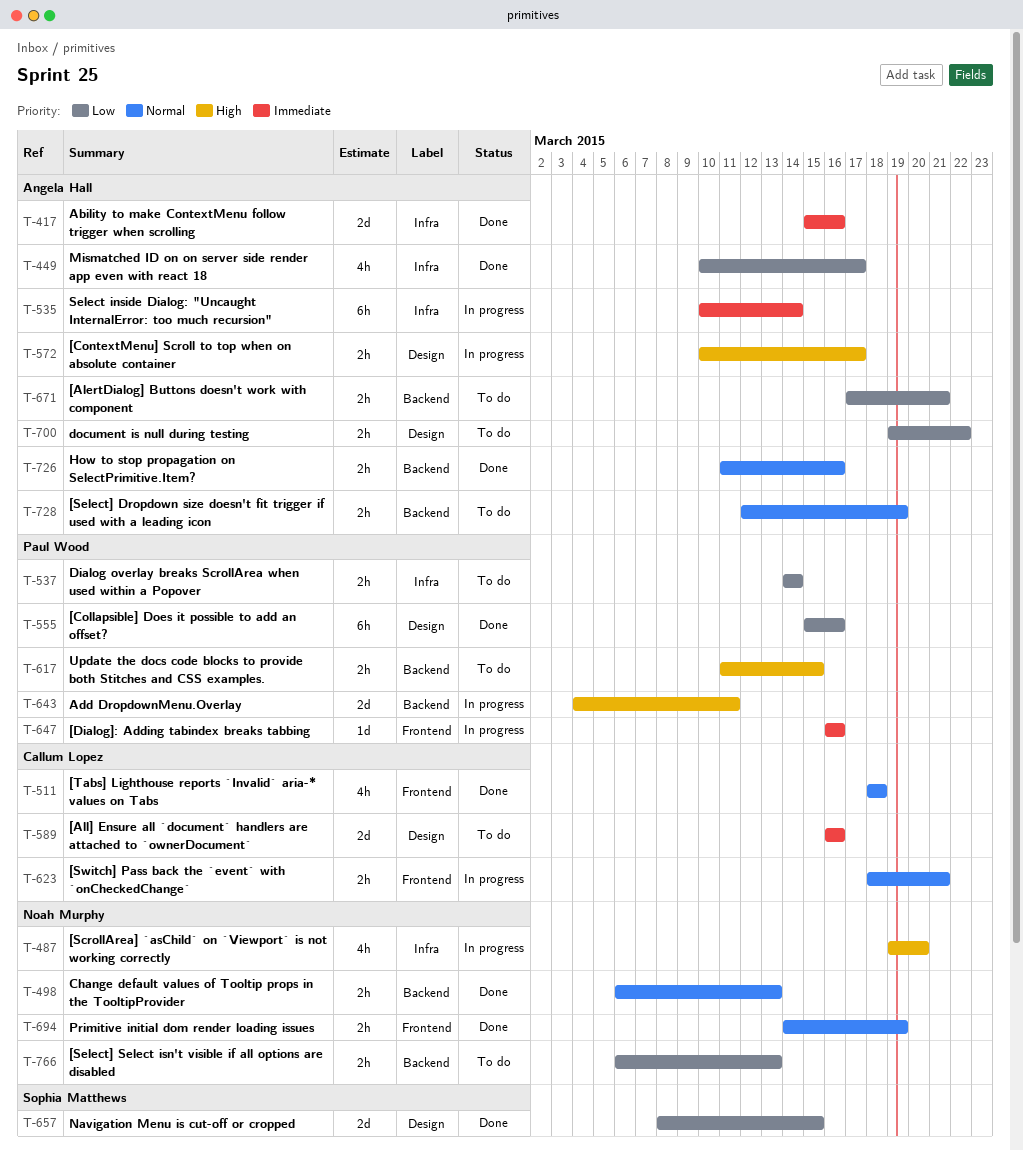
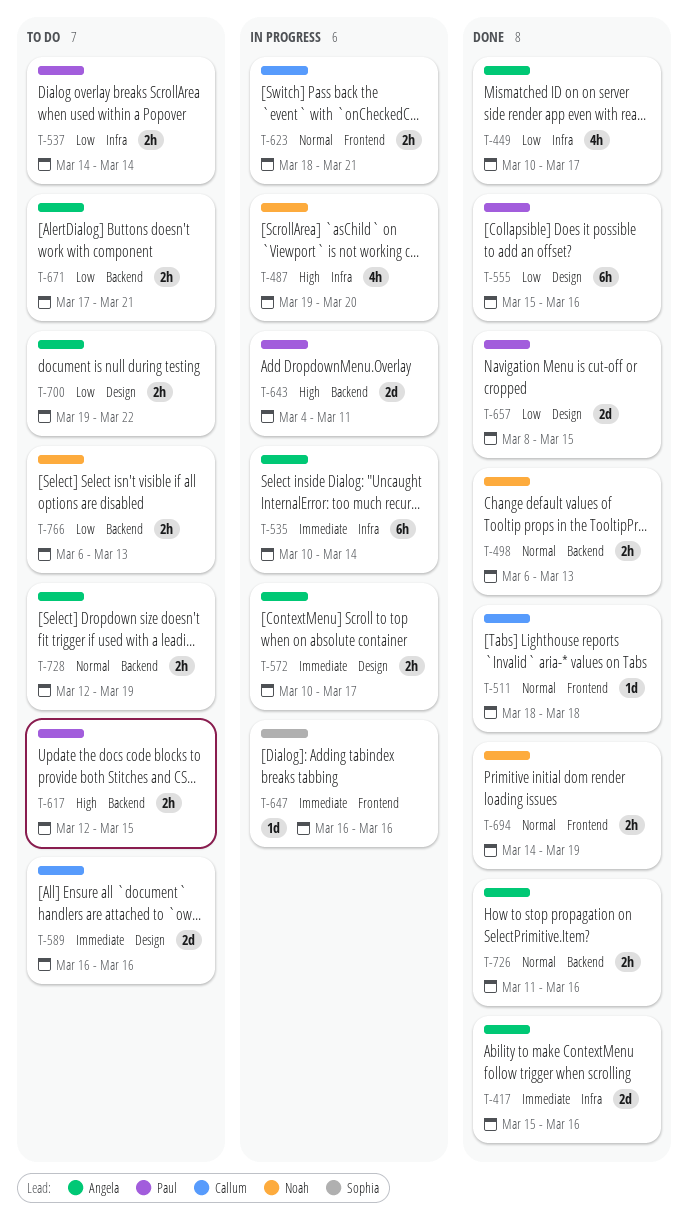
T-511, estimate: 4h -> 1d
T-572, priority: High -> Immediate
T-617, start: Mar 11 -> Mar 12
T-647, owner: Paul Wood -> Sophia Matthews
T-657, owner: Sophia Matthews -> Paul Wood

